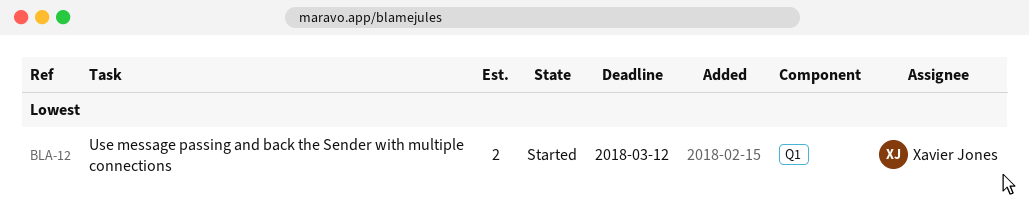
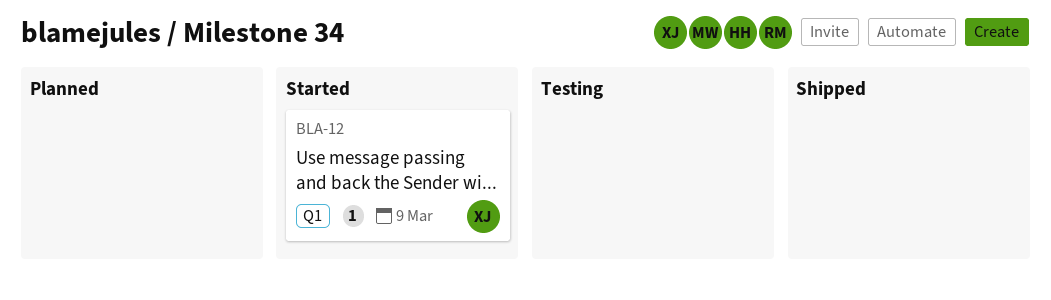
BLA-12, estimate: 2 -> 1
BLA-12, due: Mar 12 -> Mar 9

